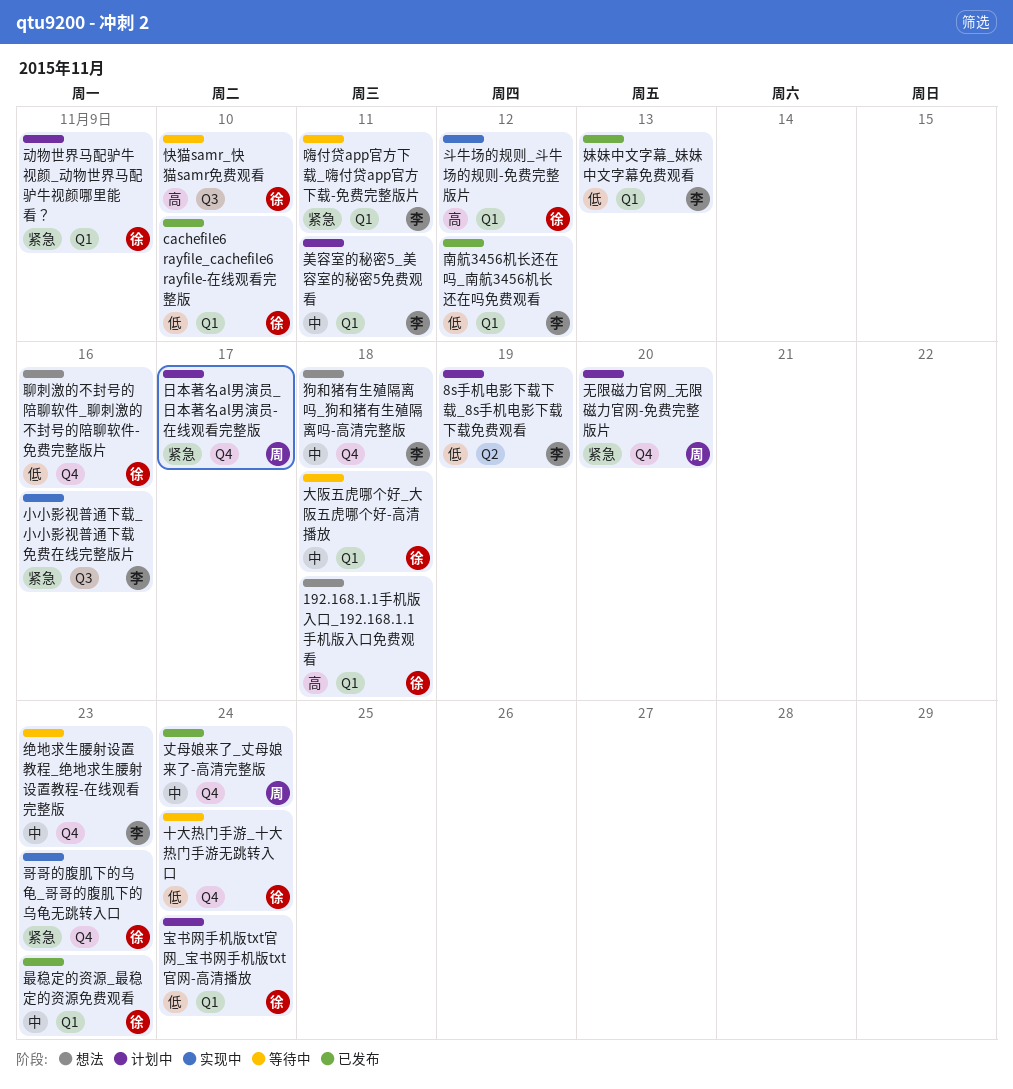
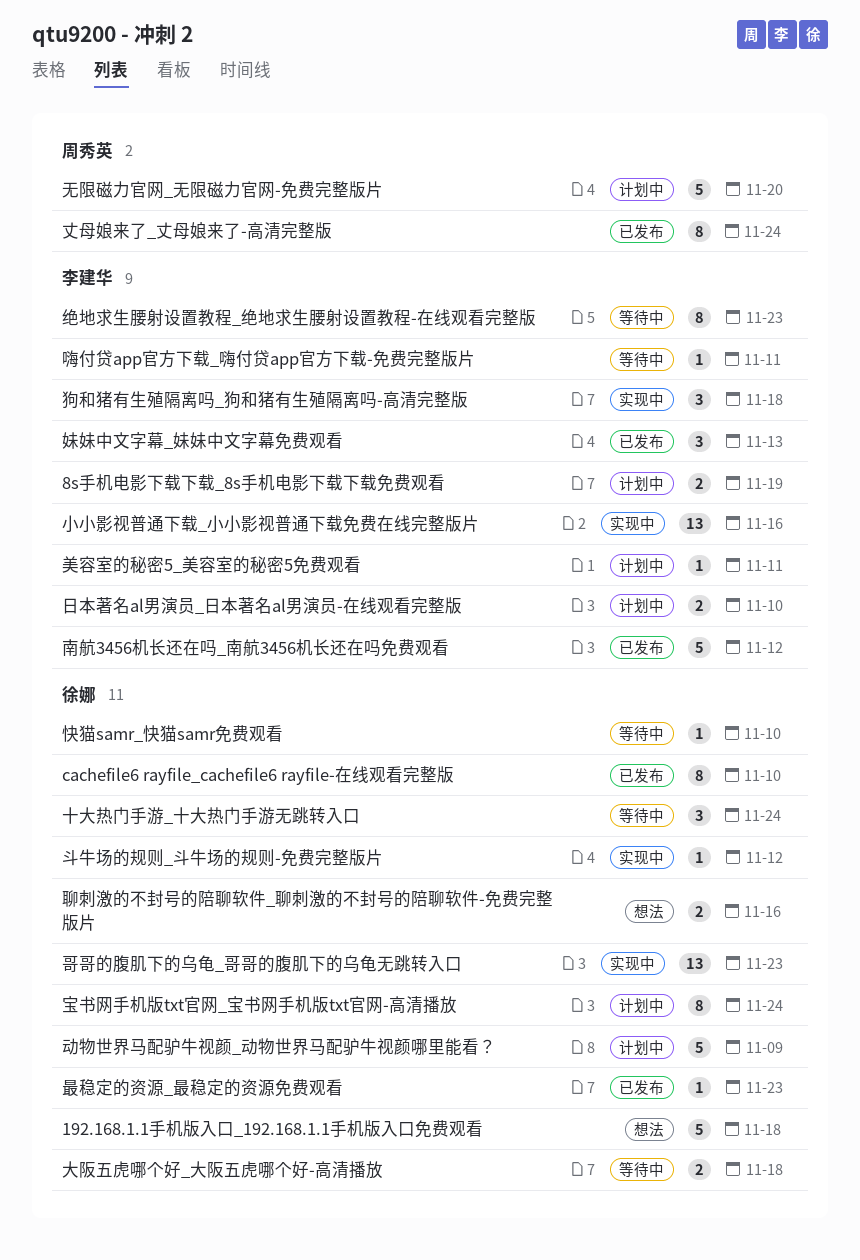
日本著名al男演员_日本著名al男演员-在线观看完整版, owner: 周秀英 -> 李建华
日本著名al男演员_日本著名al男演员-在线观看完整版, due: Nov 17 -> Nov 10
狗和猪有生殖隔离吗_狗和猪有生殖隔离吗-高清完整版, status: 想法 -> 实现中

